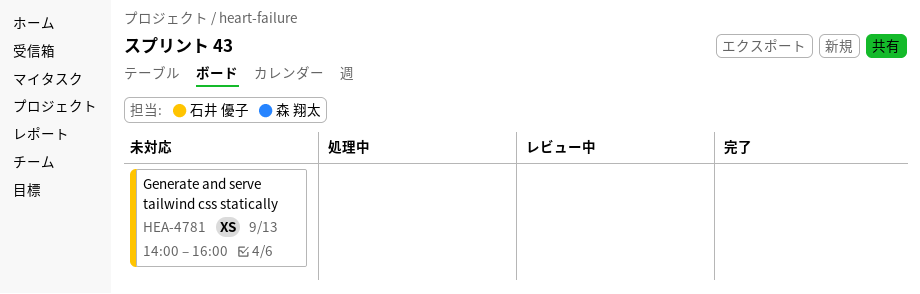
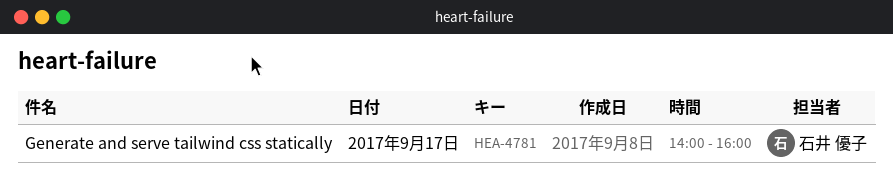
HEA-4781, day: Sep 13 -> Sep 17

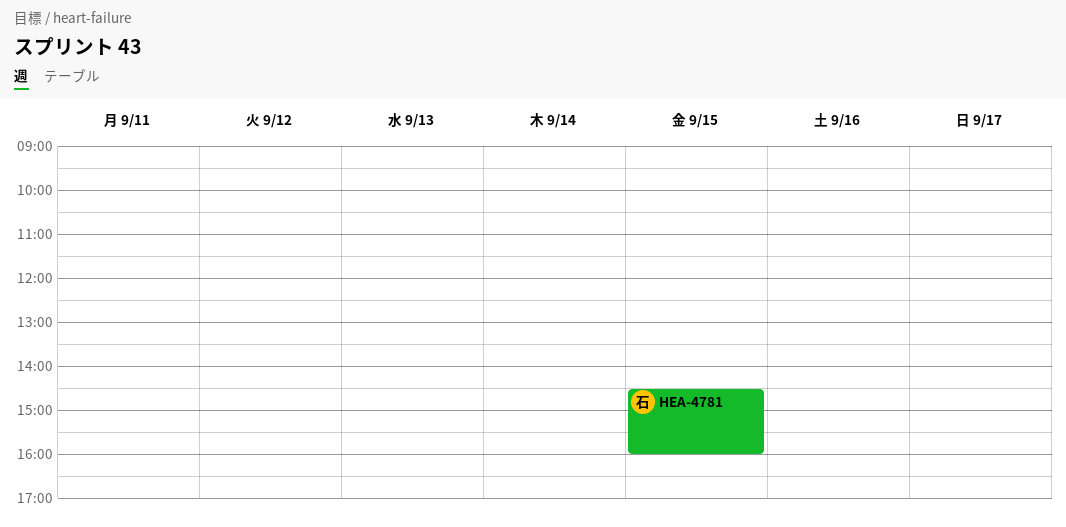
HEA-4781, day: Sep 17 -> Sep 15
HEA-4781, begins: 14:00 -> 14:30

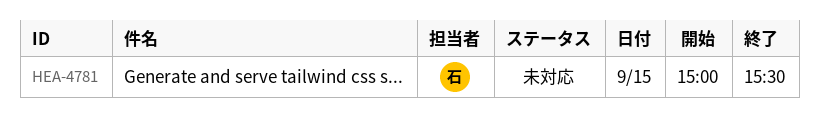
HEA-4781, begins: 14:30 -> 15:00
HEA-4781, ends: 16:00 -> 15:30

